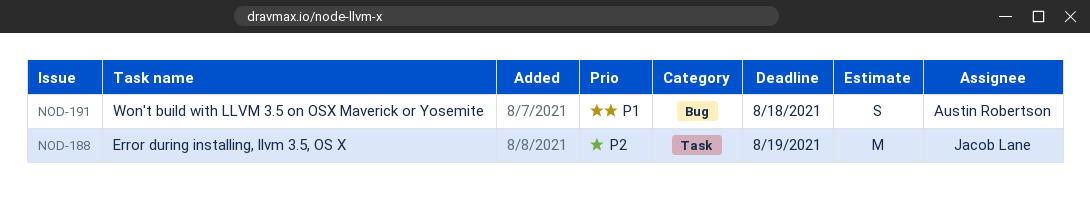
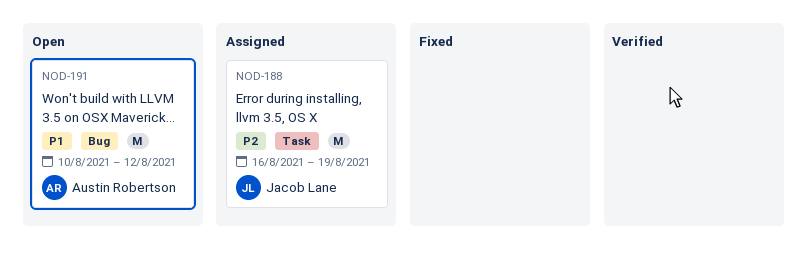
NOD-191, estimate: S -> M
NOD-191, due: Aug 18 -> Aug 12

